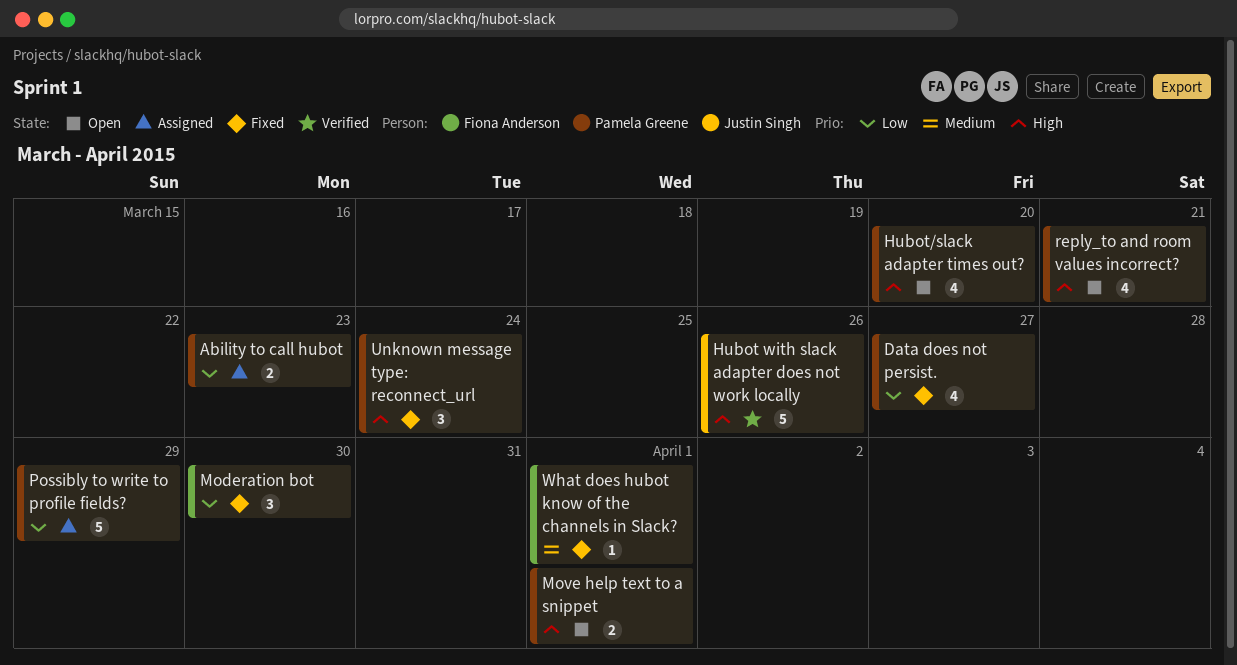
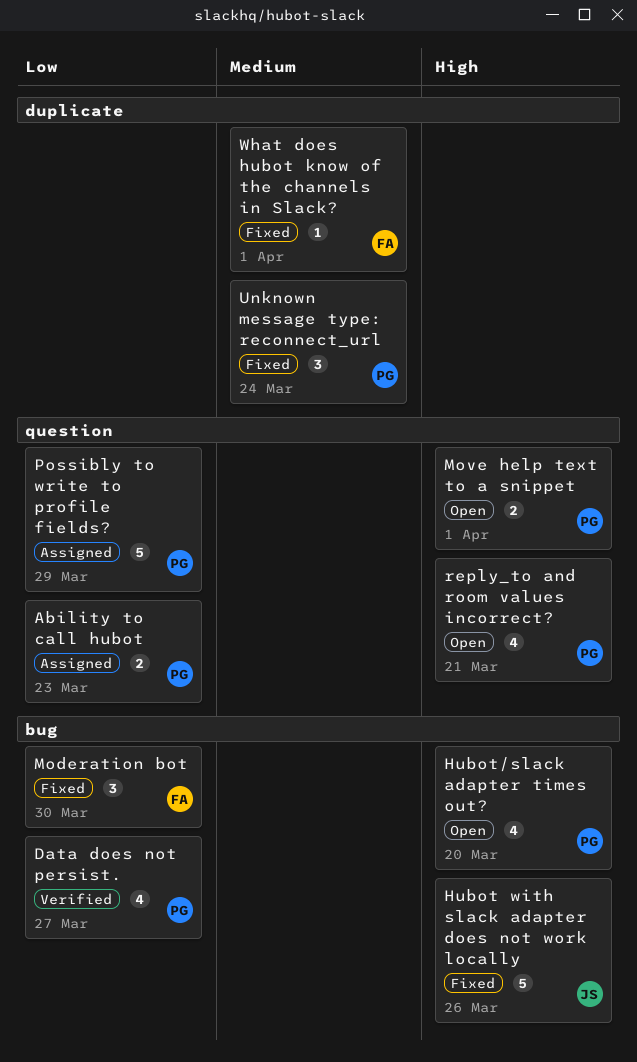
Data does not persist., status: Fixed -> Verified
Hubot with slack adapter does not work locally, status: Verified -> Fixed
Unknown message type: reconnect_url, priority: High -> Medium

